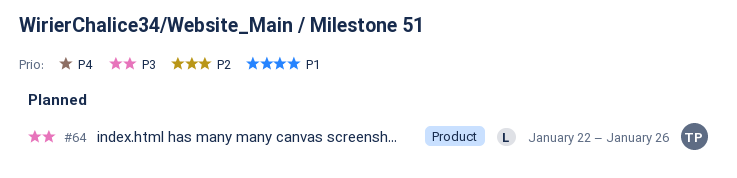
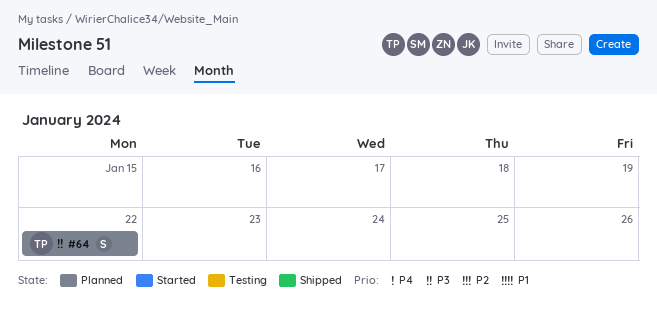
#64, estimate: L -> S
#64, due: Jan 26 -> Jan 22

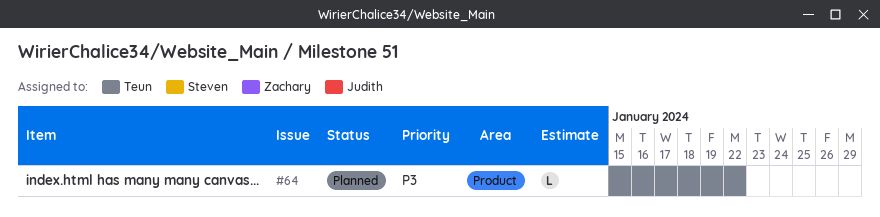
#64, estimate: S -> L
#64, start: Jan 22 -> Jan 15

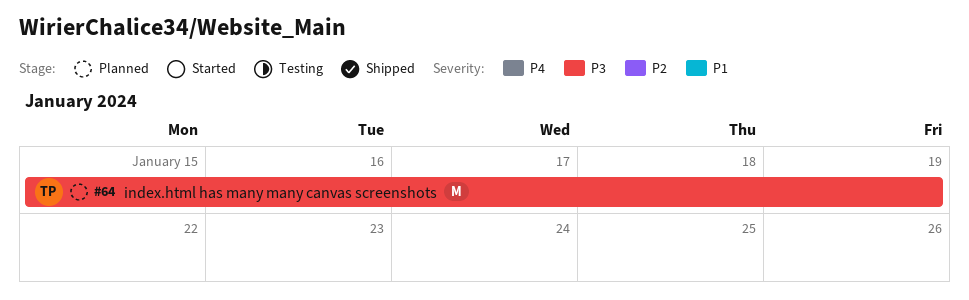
#64, estimate: L -> M
#64, due: Jan 22 -> Jan 19

